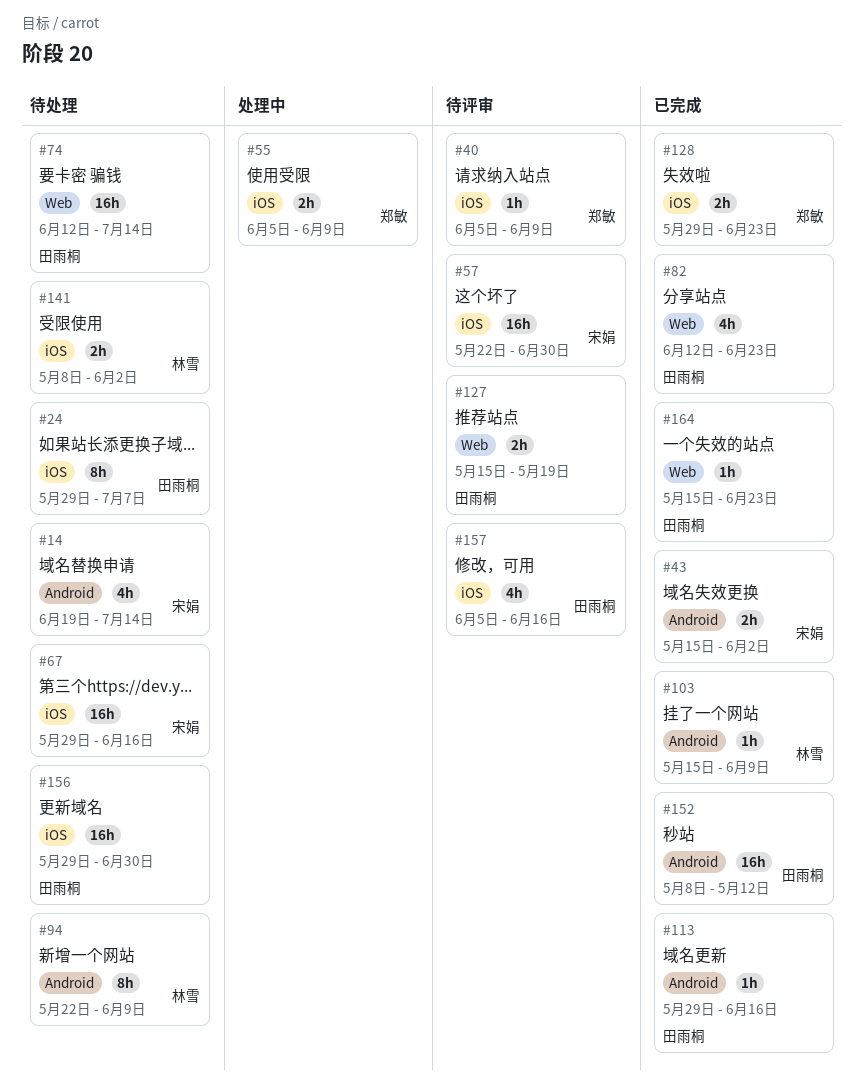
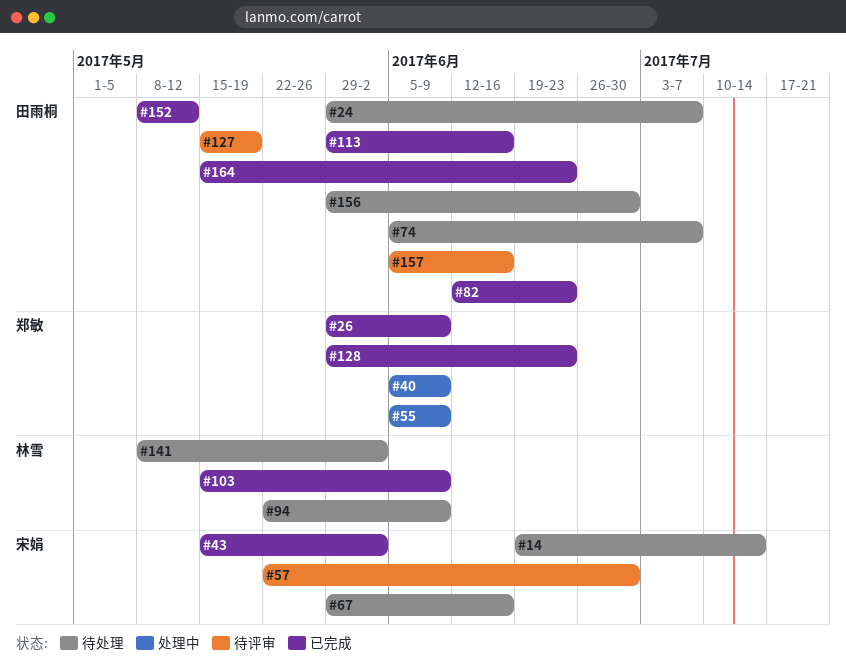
#26: none -> present
#40, status: 待评审 -> 处理中
#74, start: Jun 12 -> Jun 5
#74, due: Jul 14 -> Jul 7

